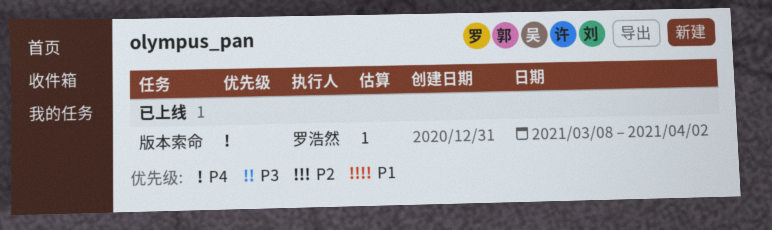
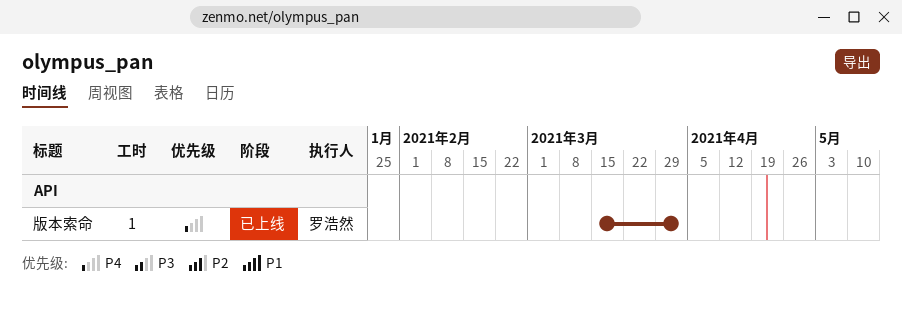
版本索命, start: Mar 8 -> Mar 15

